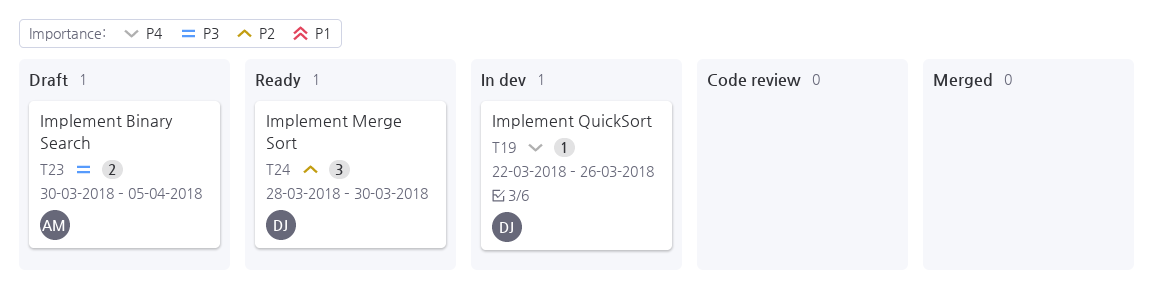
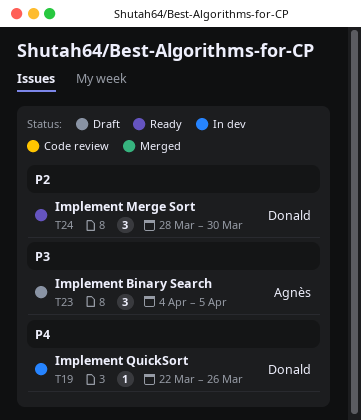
T23, estimate: 2 -> 3
T23, start: Mar 30 -> Apr 4

